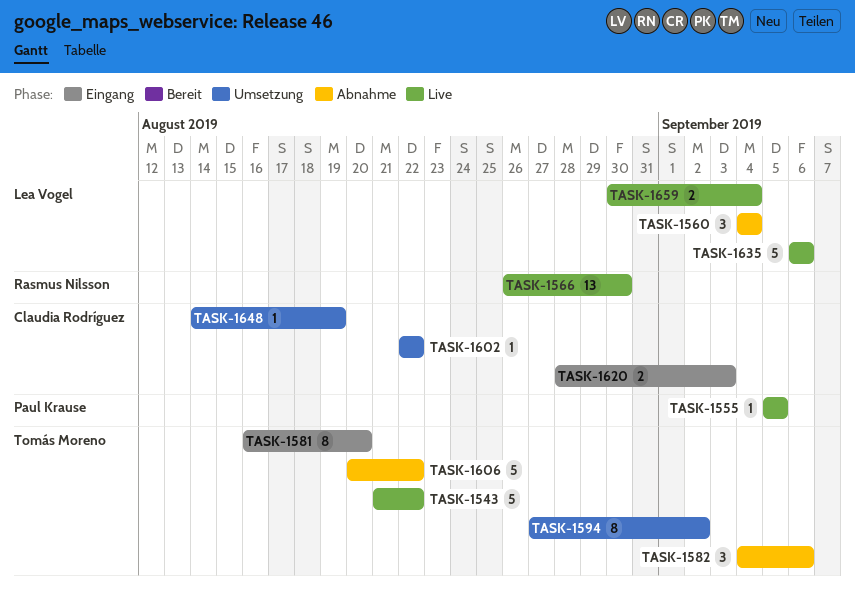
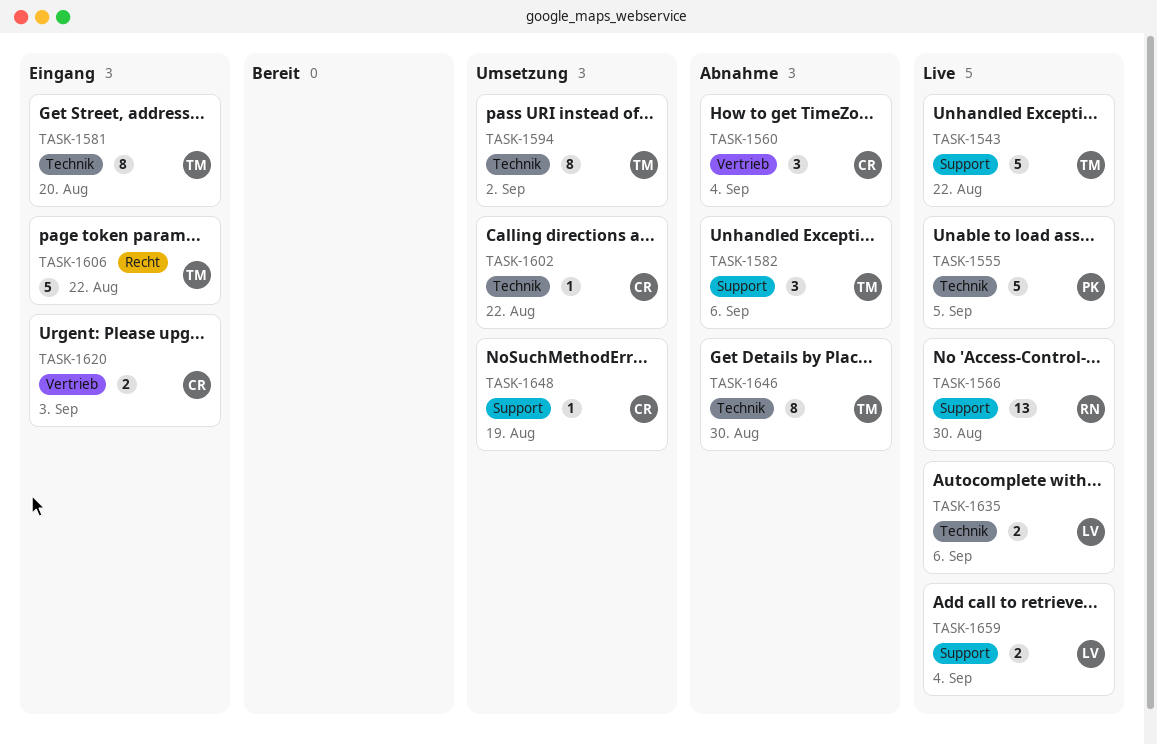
TASK-1555, estimate: 1 -> 5
TASK-1560, owner: Lea Vogel -> Claudia Rodríguez
TASK-1606, status: Abnahme -> Eingang
TASK-1635, estimate: 5 -> 2
TASK-1646: none -> present

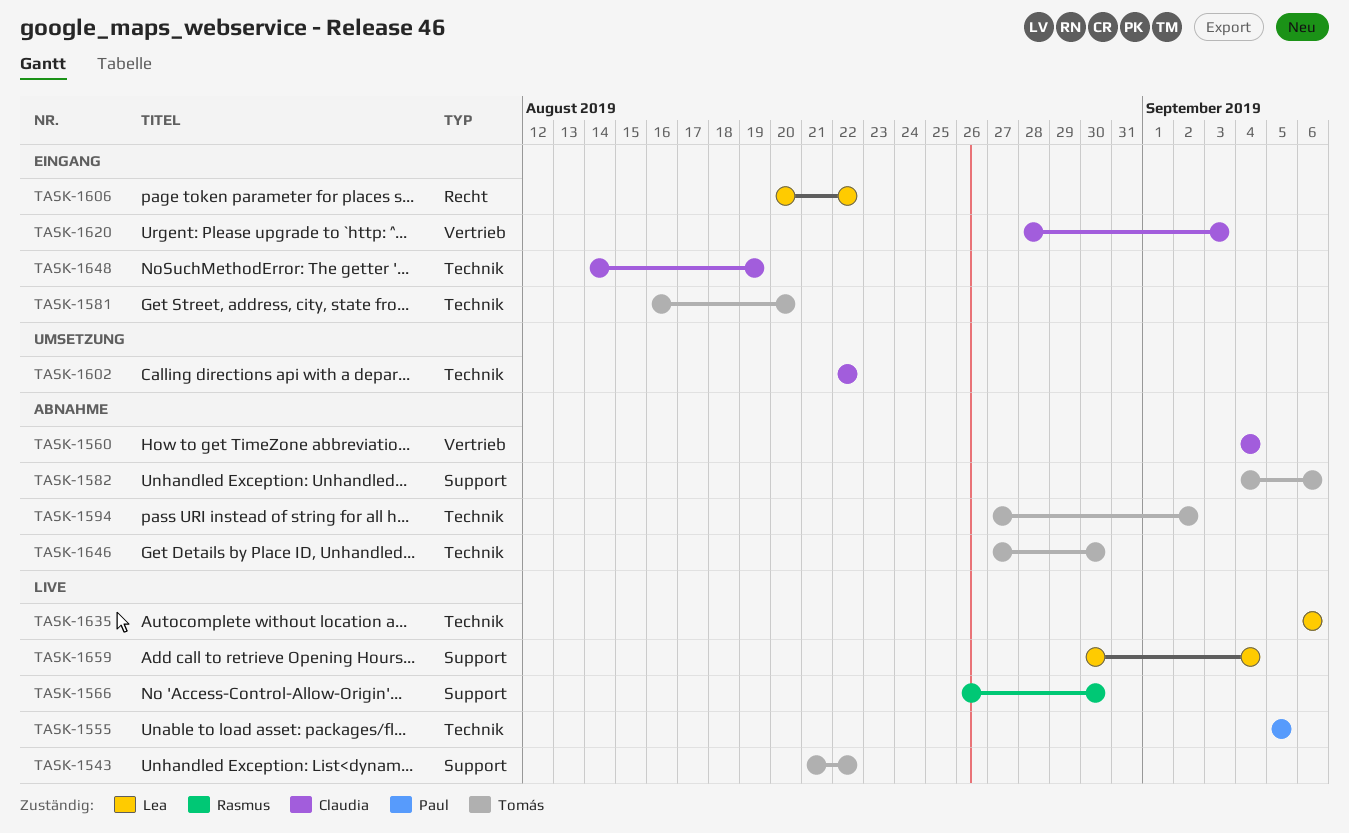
TASK-1594, status: Umsetzung -> Abnahme
TASK-1606, owner: Tomás -> Lea
TASK-1648, status: Umsetzung -> Eingang
TASK-1648, label: Support -> Technik

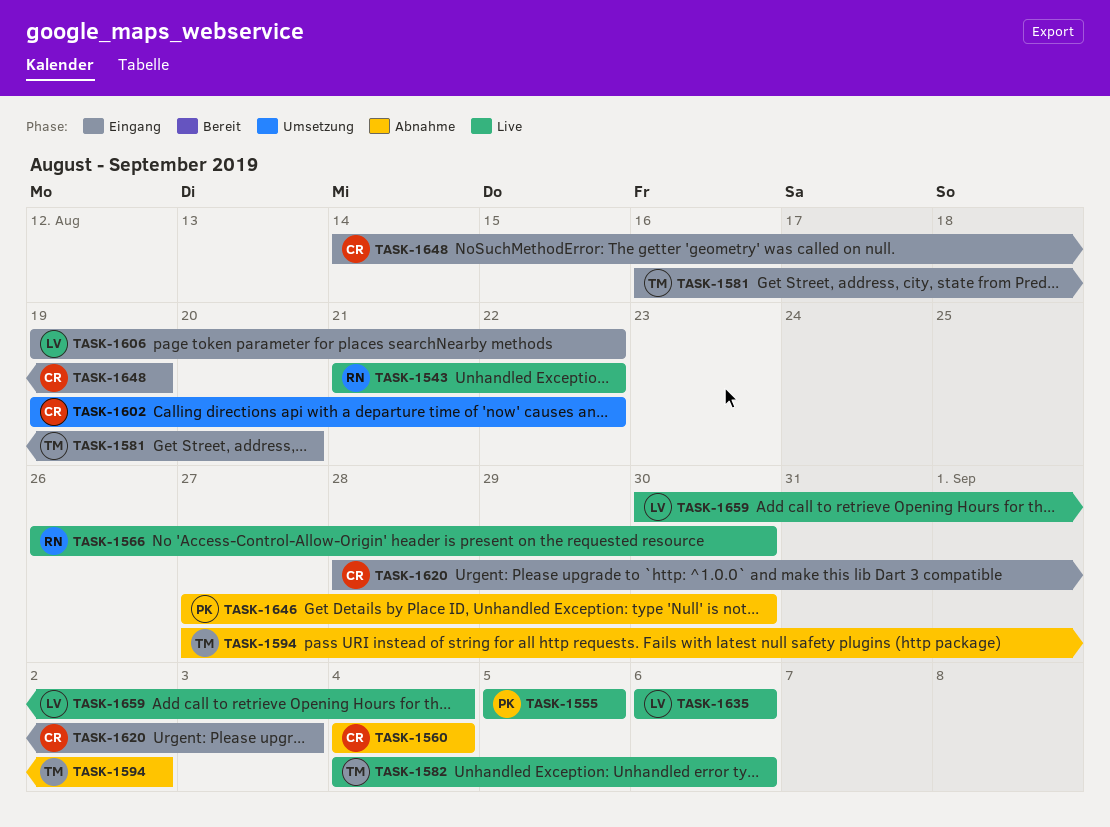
TASK-1543, owner: Tomás -> Rasmus
TASK-1582, status: Abnahme -> Live
TASK-1602, start: Aug 22 -> Aug 19
TASK-1606, start: Aug 20 -> Aug 19
TASK-1646, owner: Tomás -> Paul

